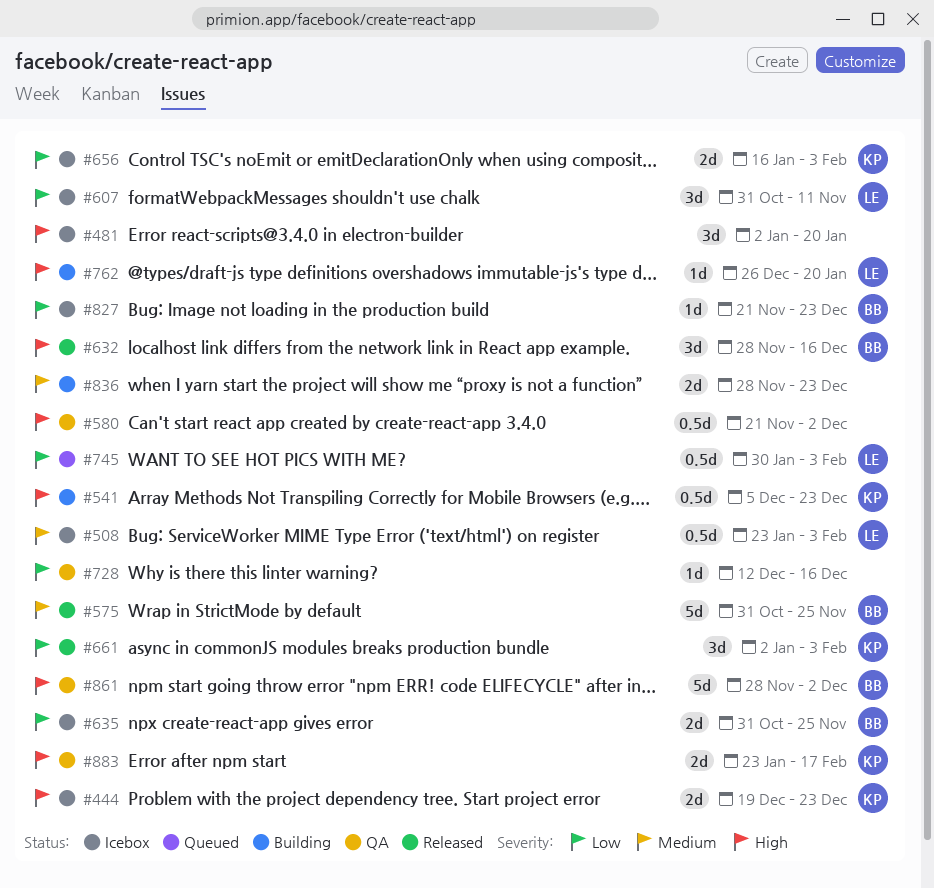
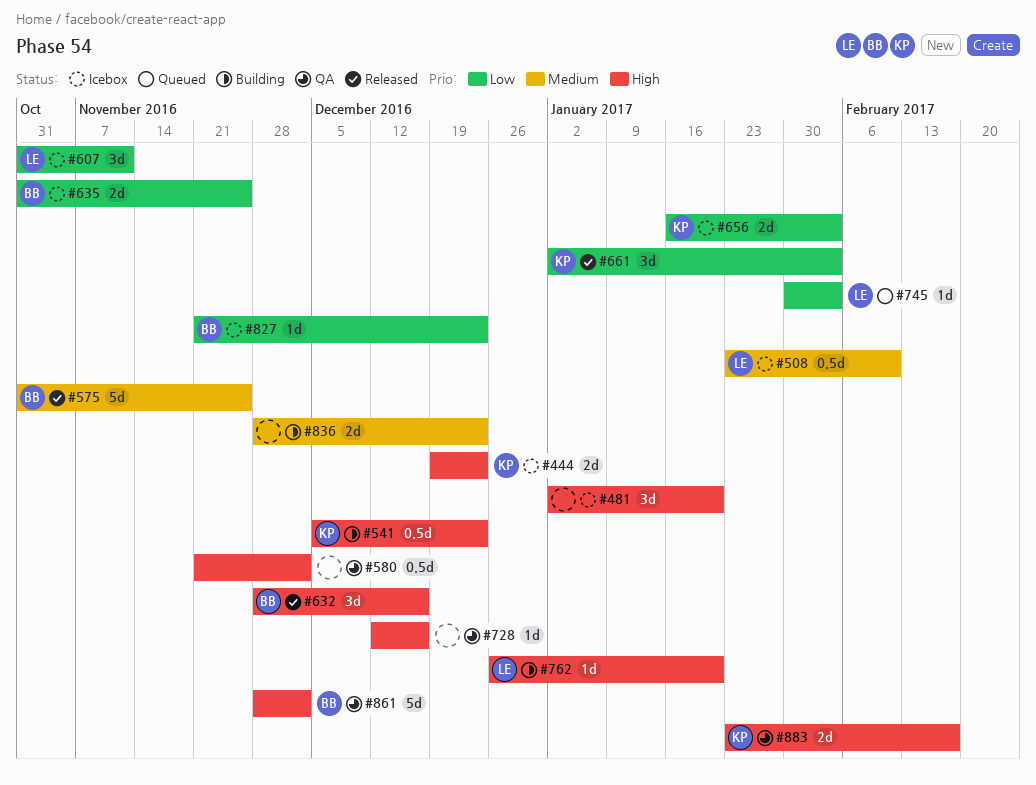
#508, due: Feb 3 -> Feb 10
#728, priority: Low -> High
#745, estimate: 0.5d -> 1d

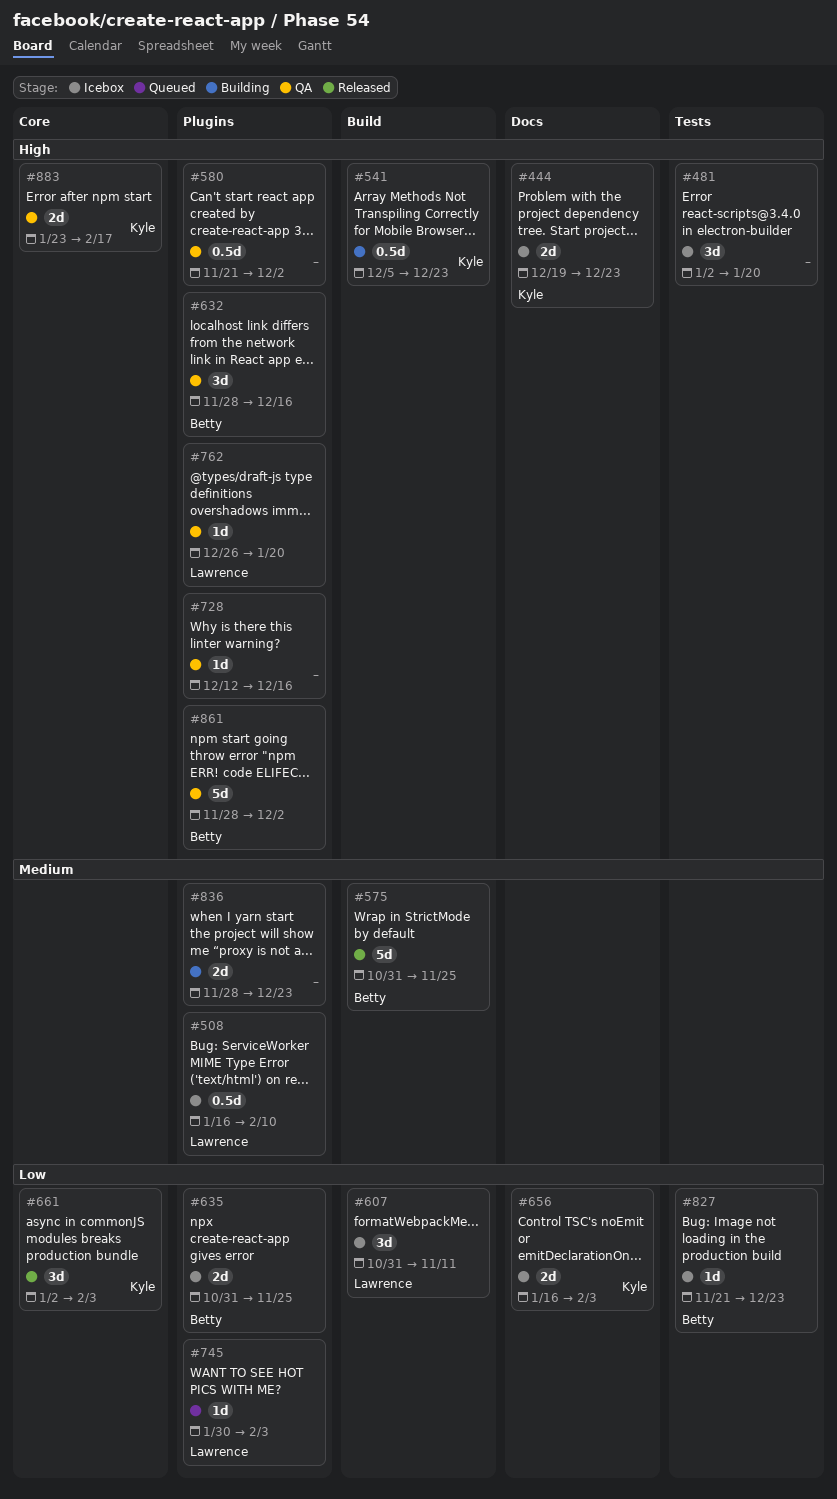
#508, start: Jan 23 -> Jan 16
#632, status: Released -> QA
#762, status: Building -> QA

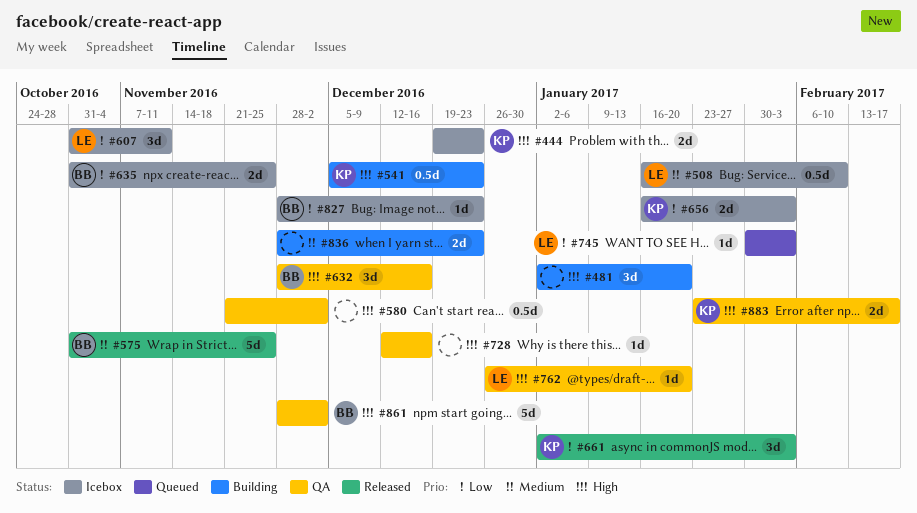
#481, status: Icebox -> Building
#827, start: Nov 21 -> Nov 28

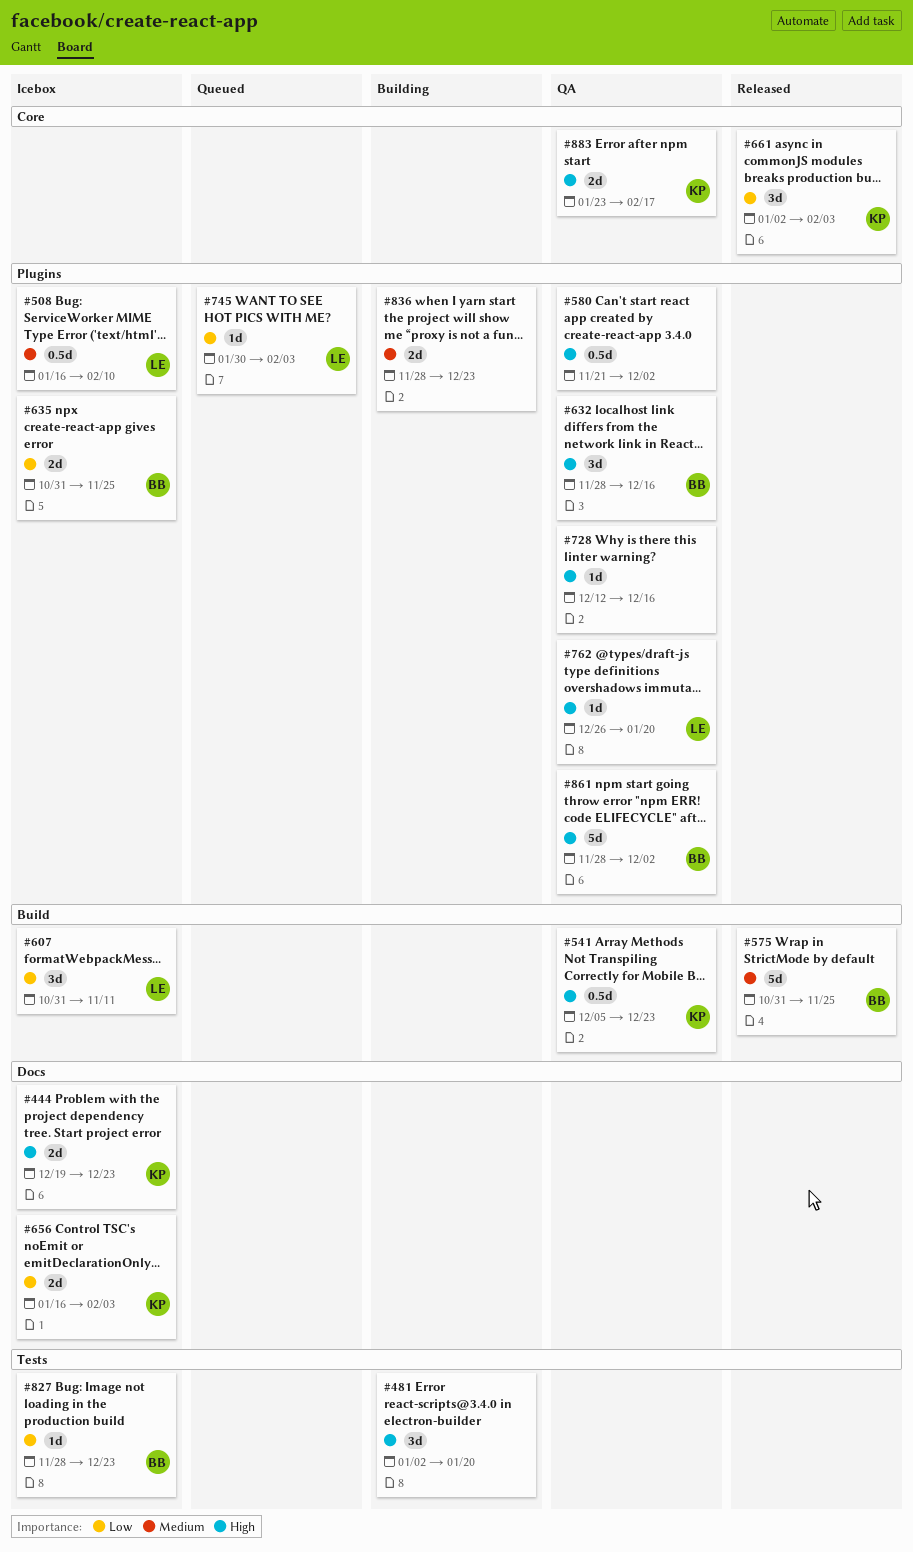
#541, status: Building -> QA

